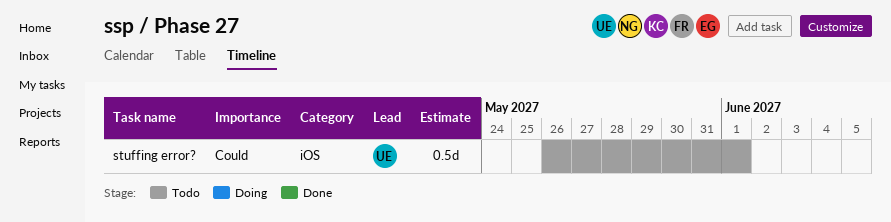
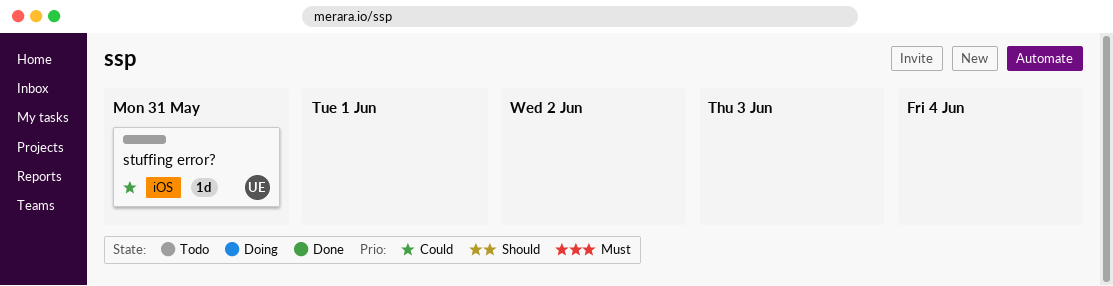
stuffing error?, estimate: 0.5d -> 1d
stuffing error?, due: Jun 1 -> May 31

